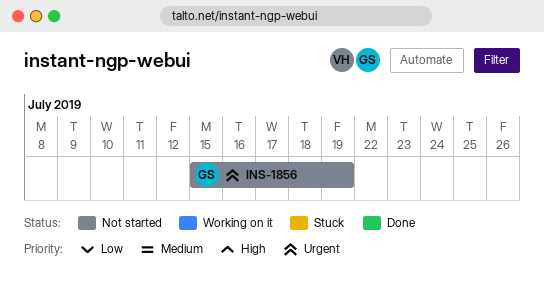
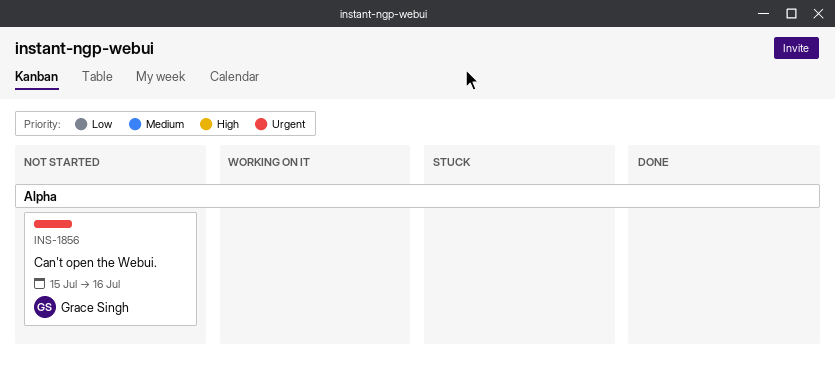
INS-1856, due: Jul 19 -> Jul 16

